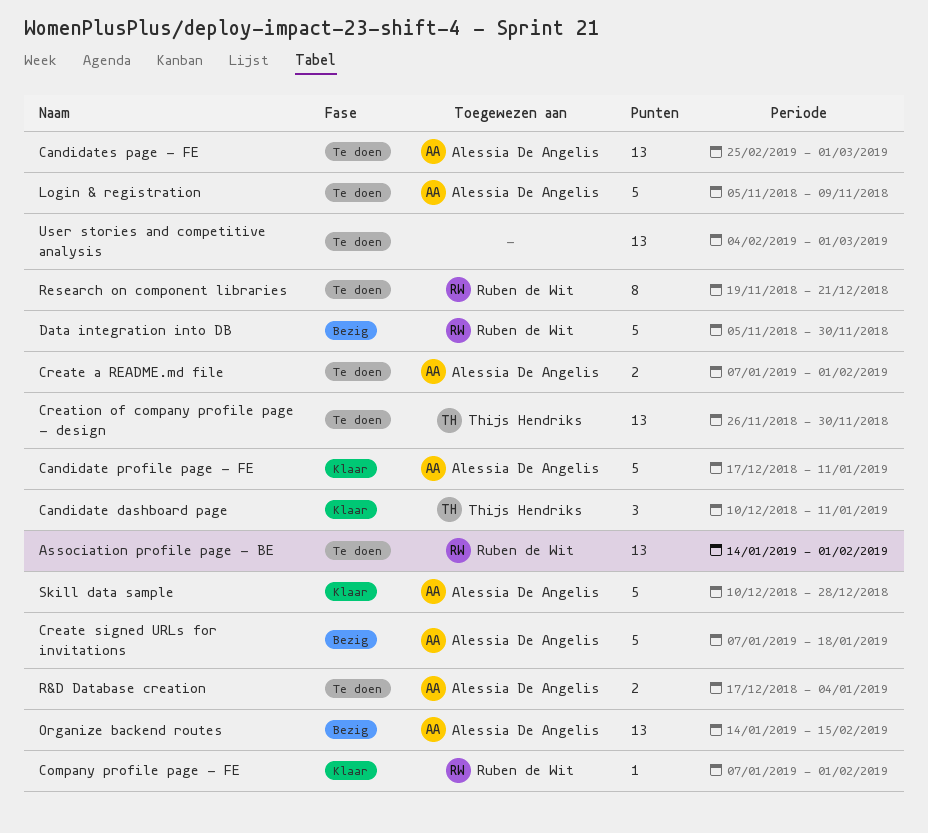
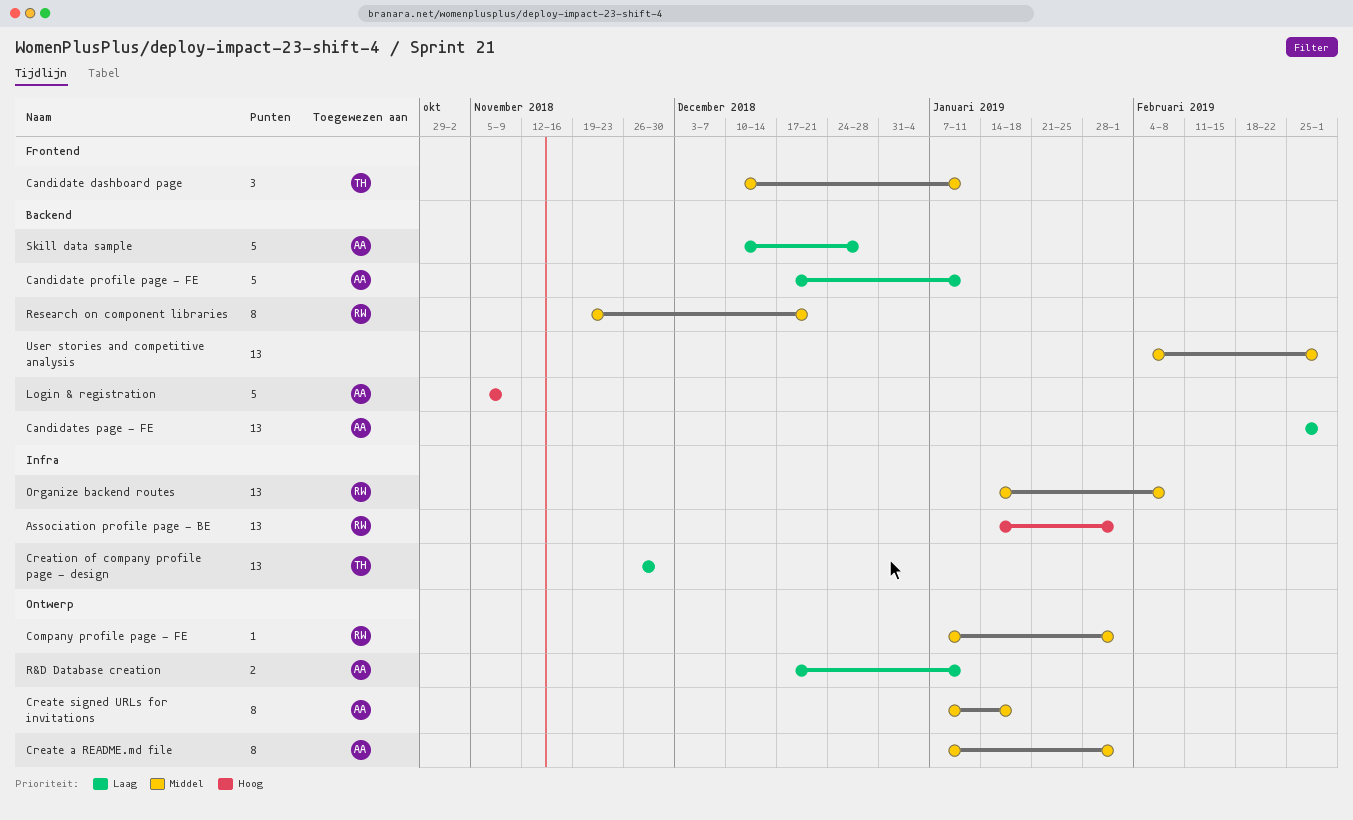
Create a README.md file, estimate: 2 -> 8
Create signed URLs for invitations, estimate: 5 -> 8
Data integration into DB: present -> none
Organize backend routes, owner: Alessia De Angelis -> Ruben de Wit
Organize backend routes, due: Feb 15 -> Feb 8
R&D Database creation, due: Jan 4 -> Jan 11

